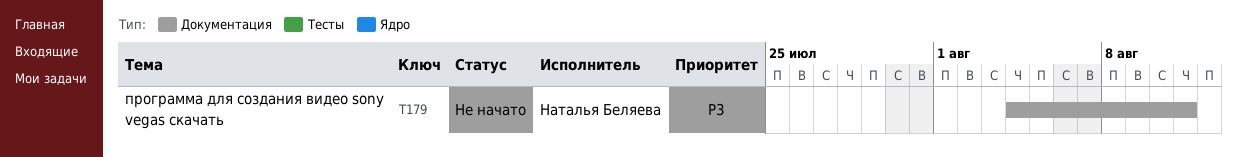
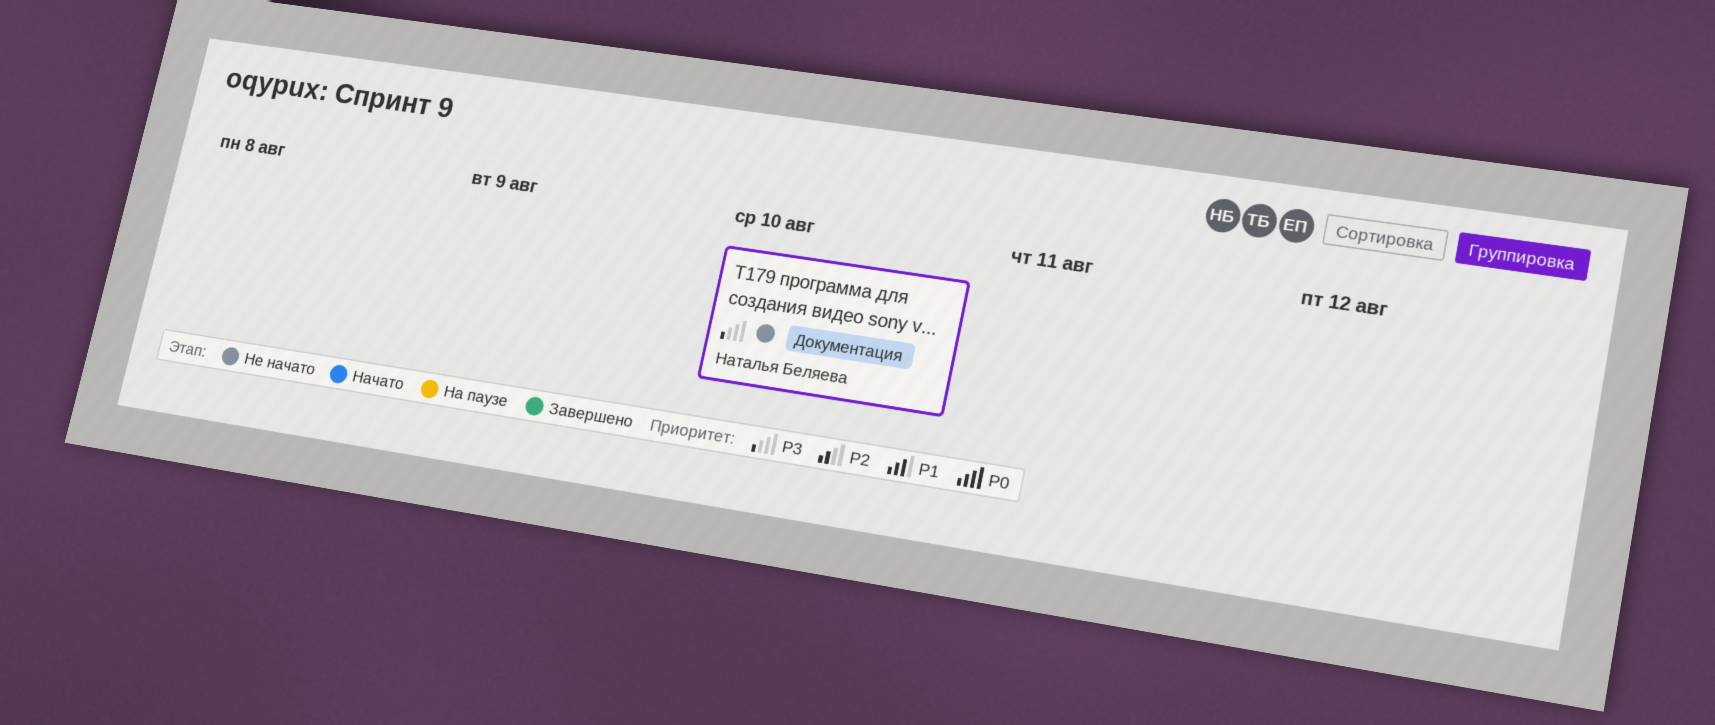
T179, due: Aug 11 -> Aug 10

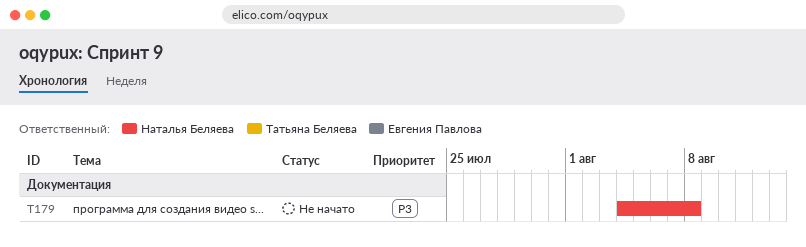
T179, due: Aug 10 -> Aug 8

